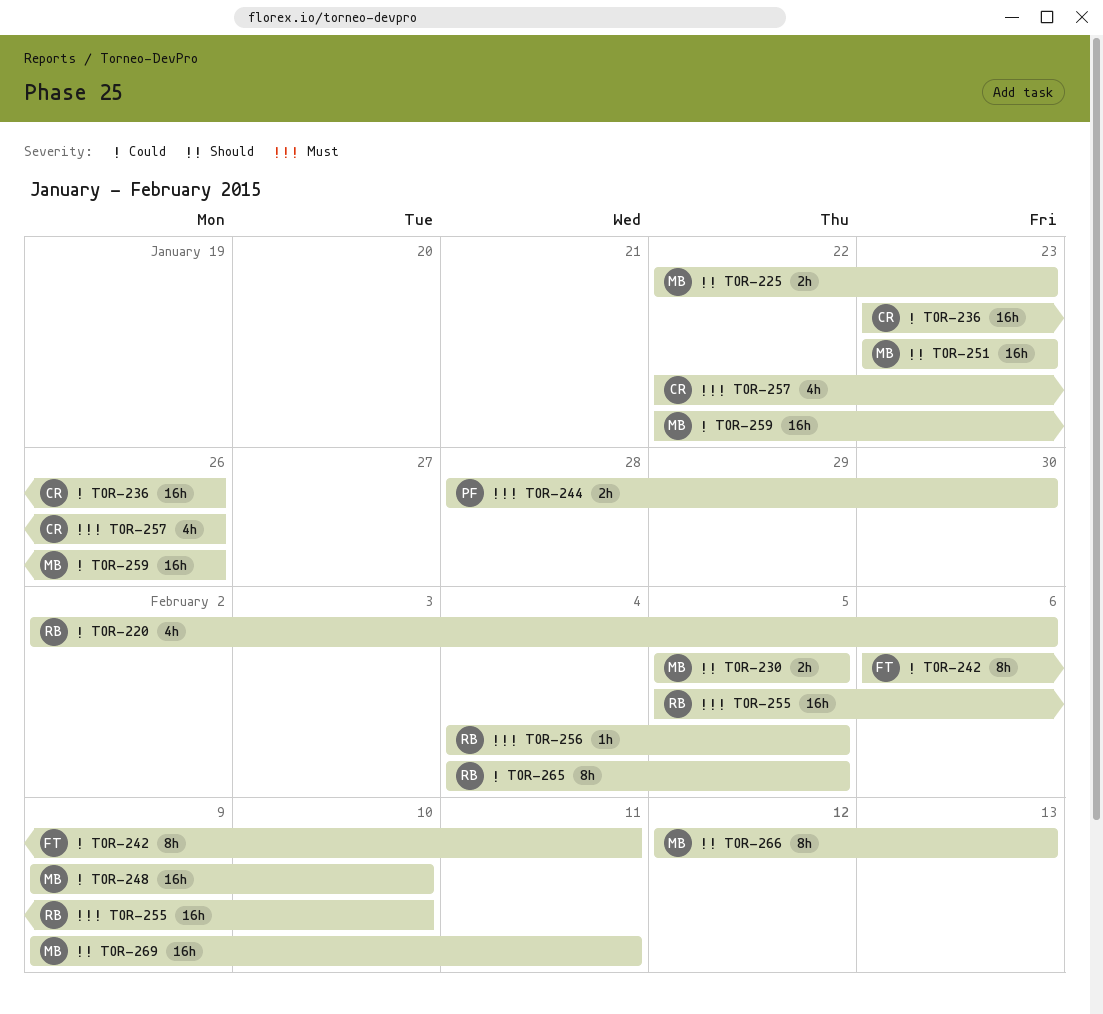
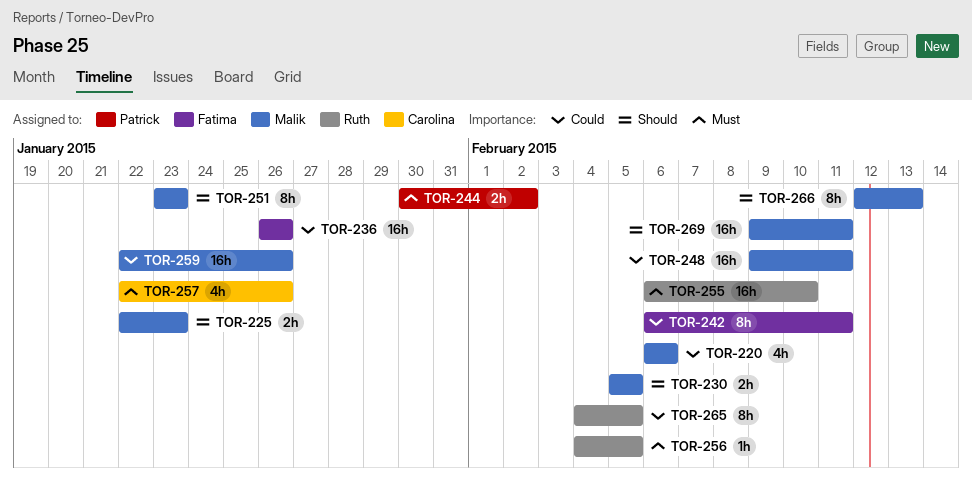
TOR-220, owner: Ruth -> Malik
TOR-220, start: Feb 2 -> Feb 6
TOR-236, owner: Carolina -> Fatima
TOR-236, start: Jan 23 -> Jan 26
TOR-244, start: Jan 28 -> Jan 30
TOR-244, due: Jan 30 -> Feb 2
TOR-248, due: Feb 10 -> Feb 11
TOR-251, estimate: 16h -> 8h
TOR-255, start: Feb 5 -> Feb 6

